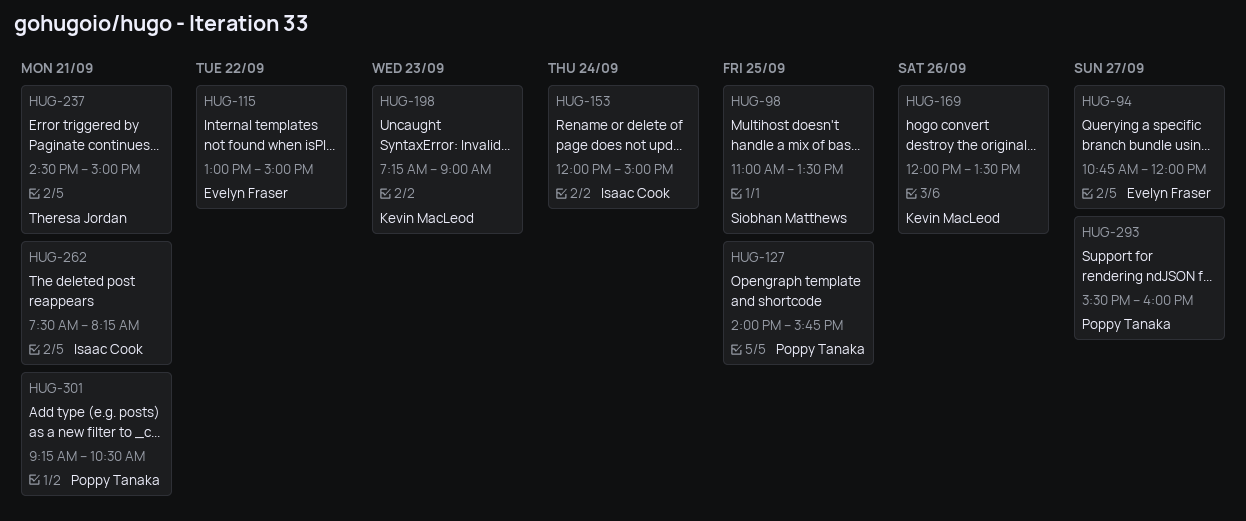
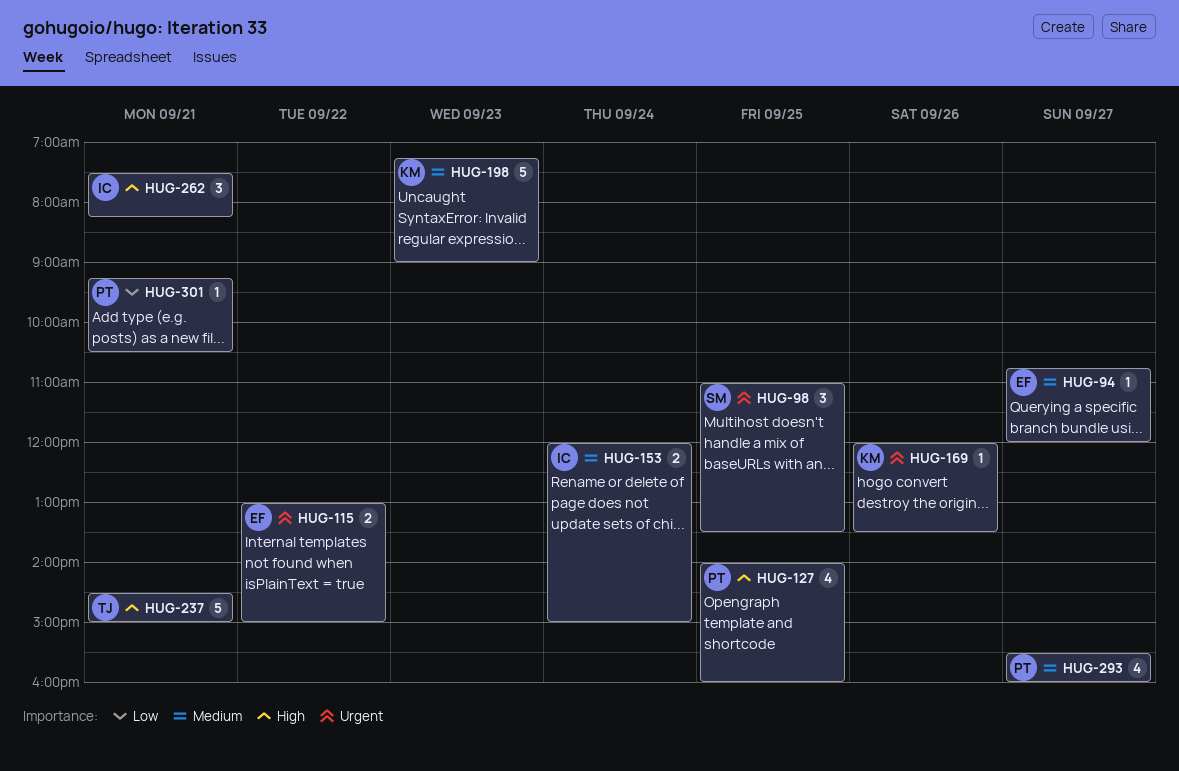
HUG-127, ends: 15:45 -> 16:00

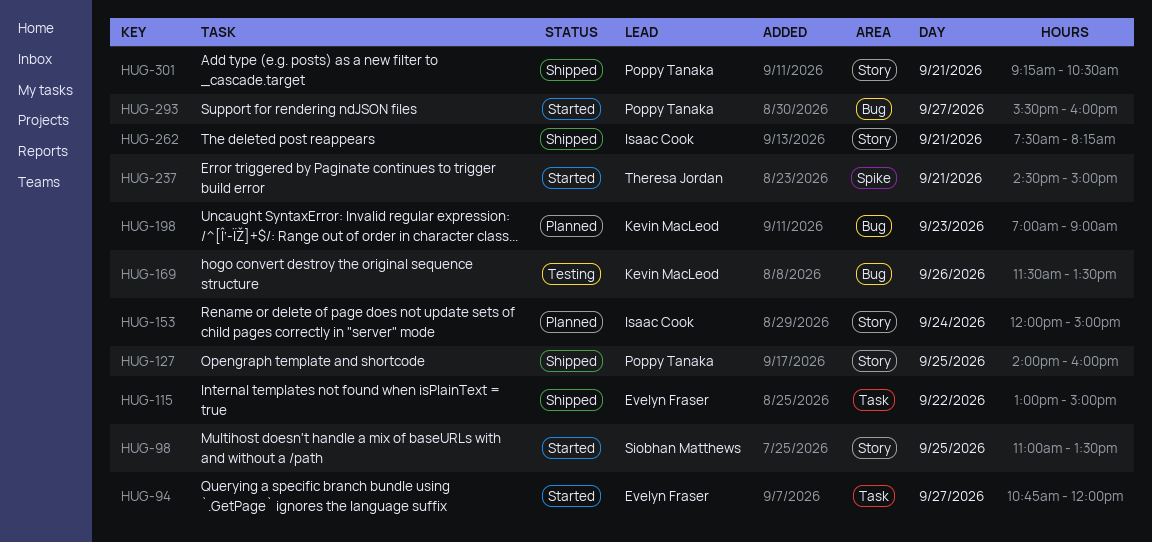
HUG-169, begins: 12:00 -> 11:30
HUG-198, begins: 07:15 -> 07:00

